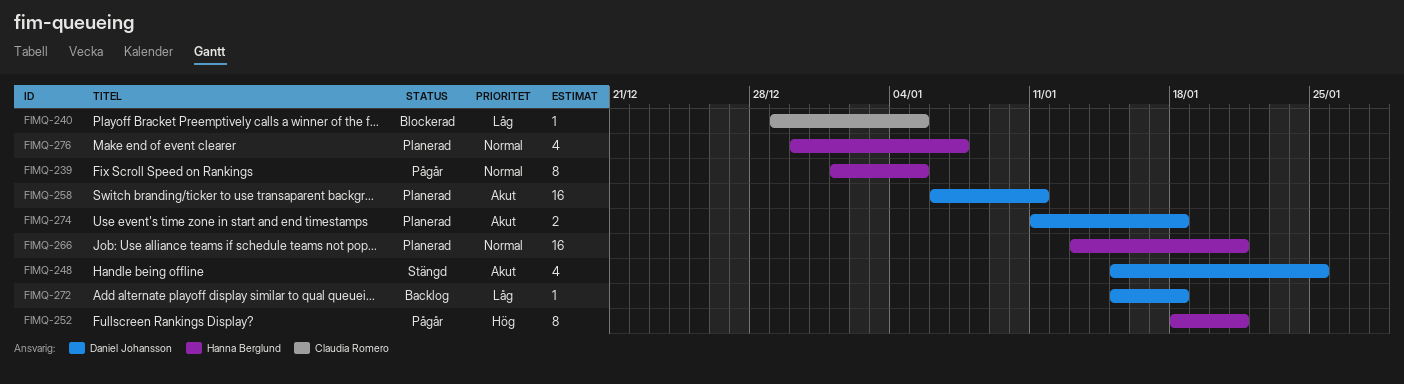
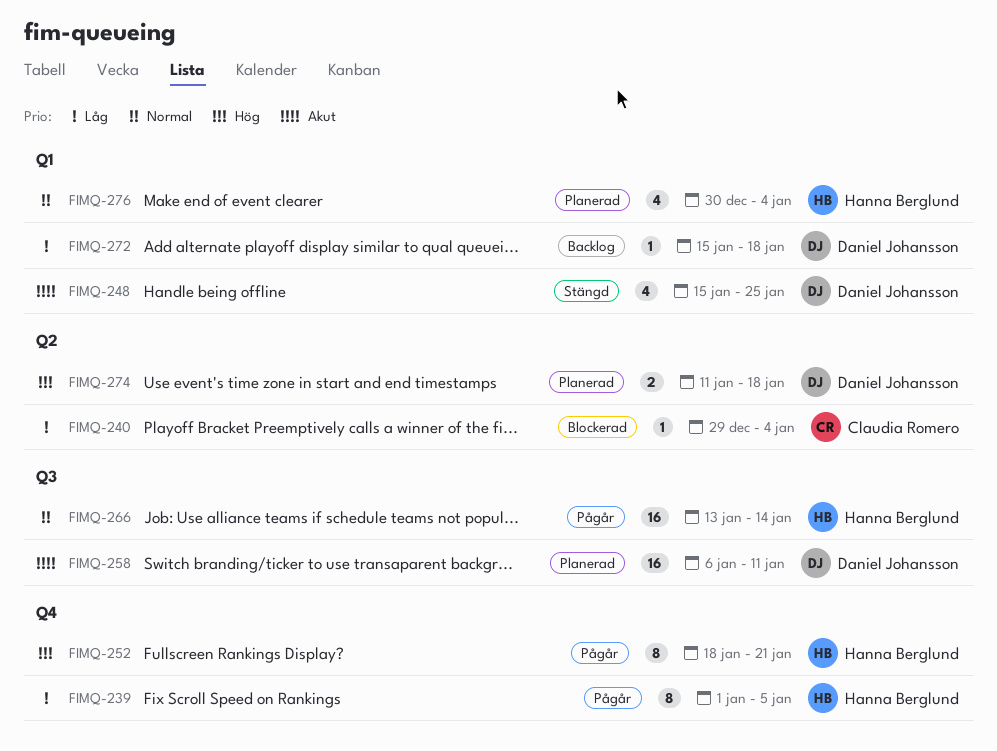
FIMQ-239, priority: Normal -> Låg
FIMQ-240, due: Jan 5 -> Jan 4
FIMQ-266, status: Planerad -> Pågår
FIMQ-266, due: Jan 21 -> Jan 14
FIMQ-274, priority: Akut -> Hög
FIMQ-276, due: Jan 7 -> Jan 4

